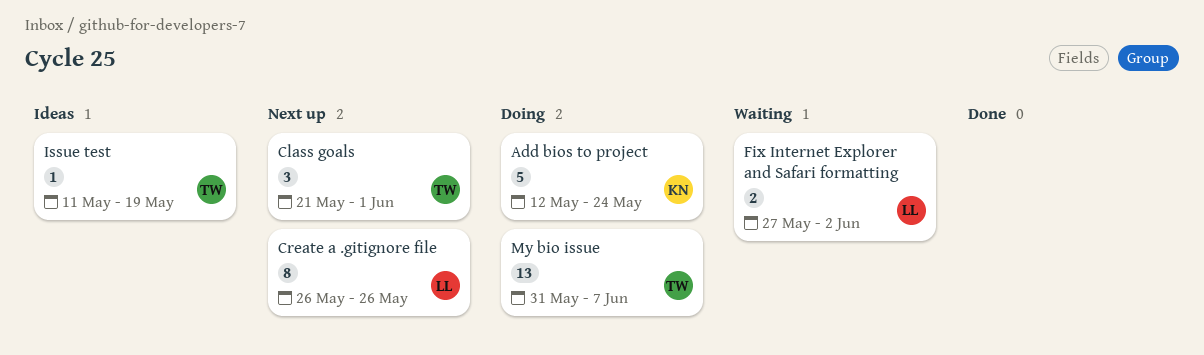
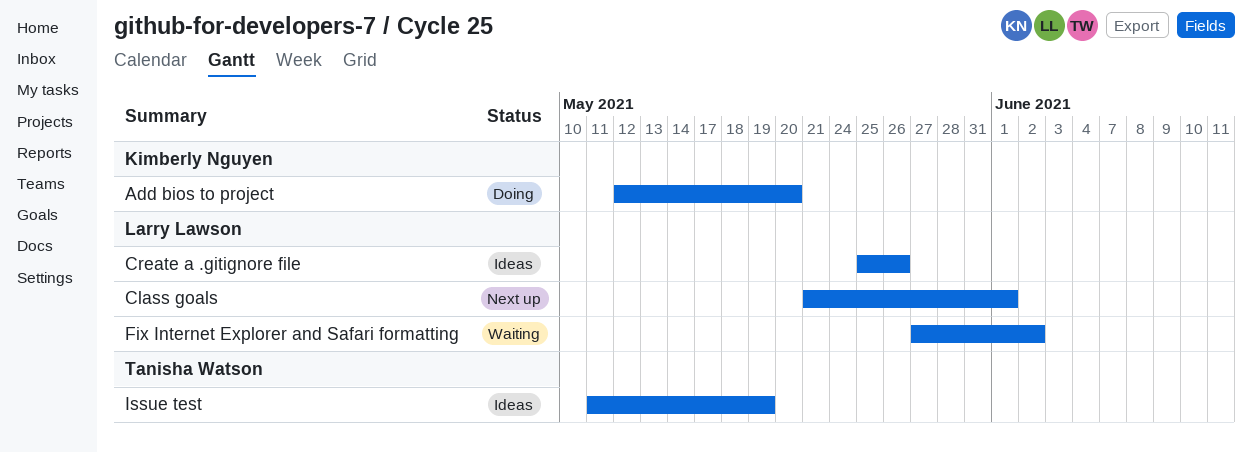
Add bios to project, due: May 24 -> May 20
Class goals, owner: Tanisha Watson -> Larry Lawson
Create a .gitignore file, status: Next up -> Ideas
Create a .gitignore file, start: May 26 -> May 25
My bio issue: present -> none

